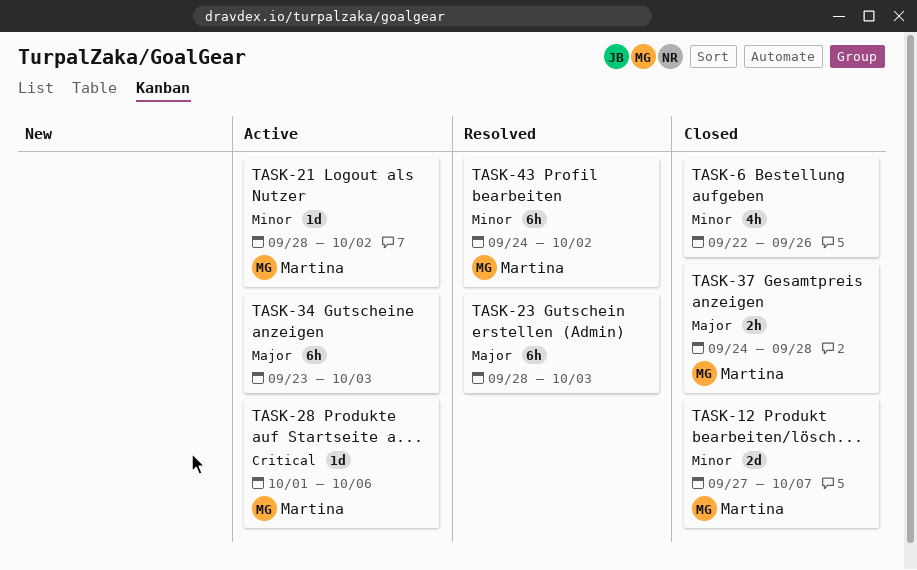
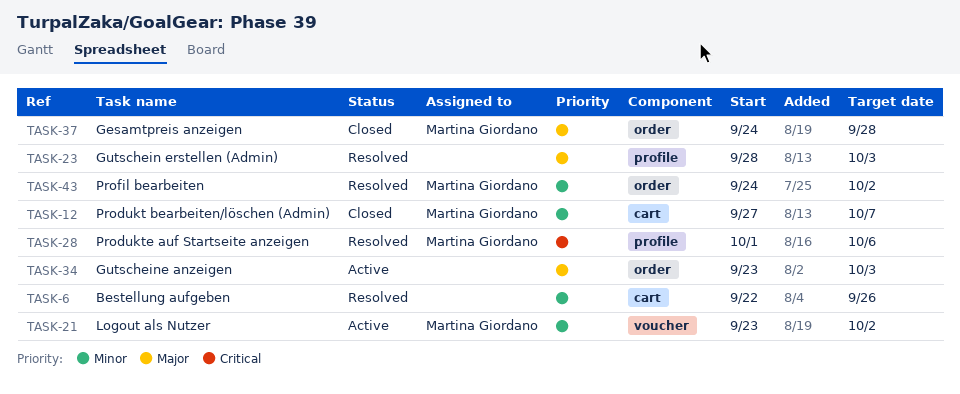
TASK-6, status: Closed -> Resolved
TASK-21, start: Sep 28 -> Sep 23
TASK-28, status: Active -> Resolved

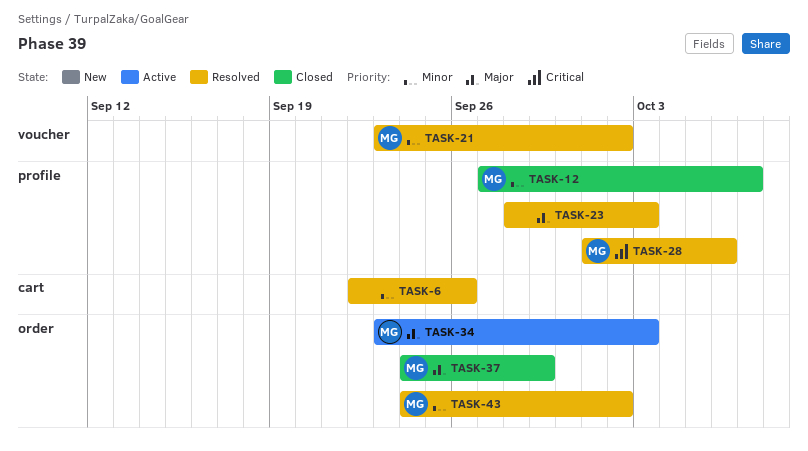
TASK-12, label: cart -> profile
TASK-21, status: Active -> Resolved
TASK-34, owner: none -> Martina Giordano
TASK-37, due: Sep 28 -> Sep 29

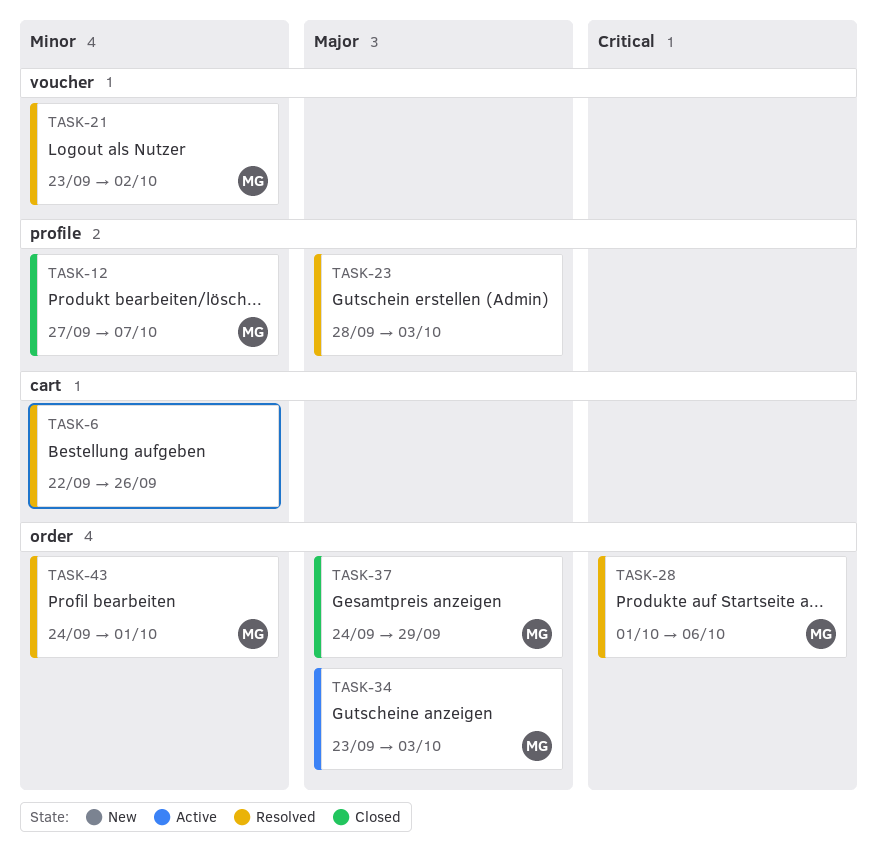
TASK-28, label: profile -> order
TASK-43, due: Oct 2 -> Oct 1

